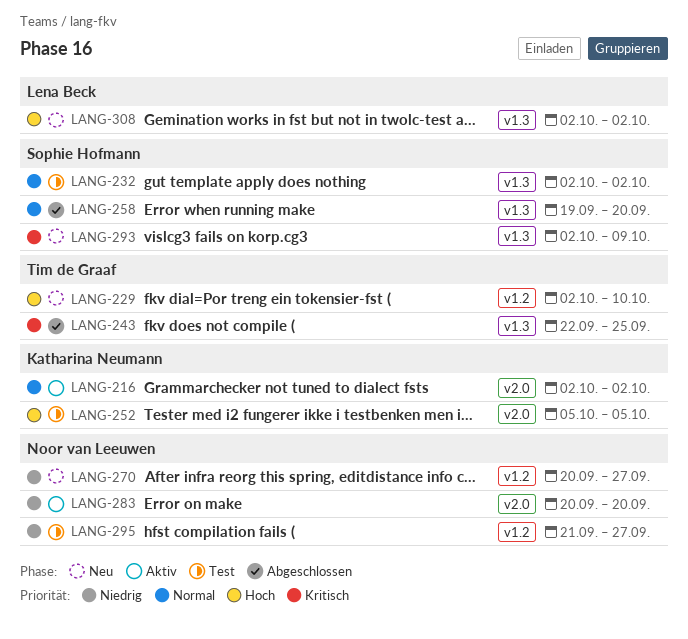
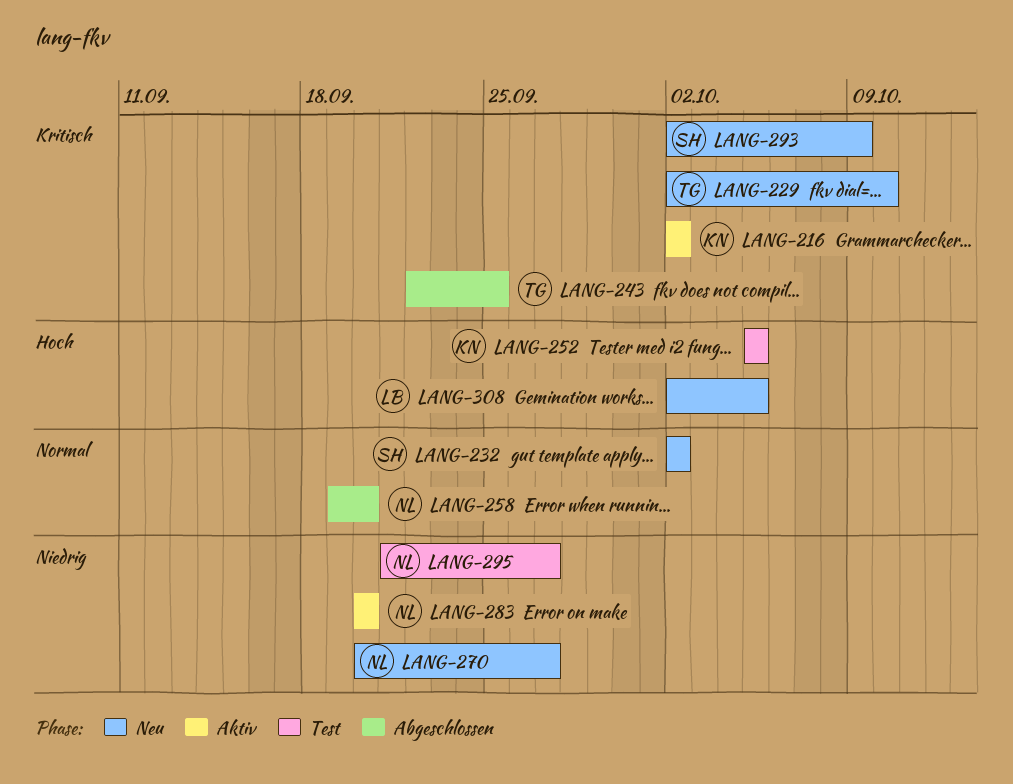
LANG-216, priority: Normal -> Kritisch
LANG-229, priority: Hoch -> Kritisch
LANG-232, status: Test -> Neu
LANG-258, owner: Sophie Hofmann -> Noor van Leeuwen
LANG-308, due: Oct 2 -> Oct 5

